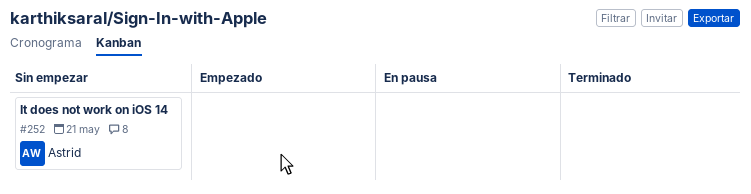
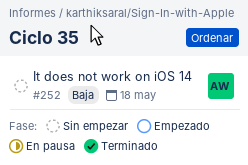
#252, due: May 21 -> May 18

